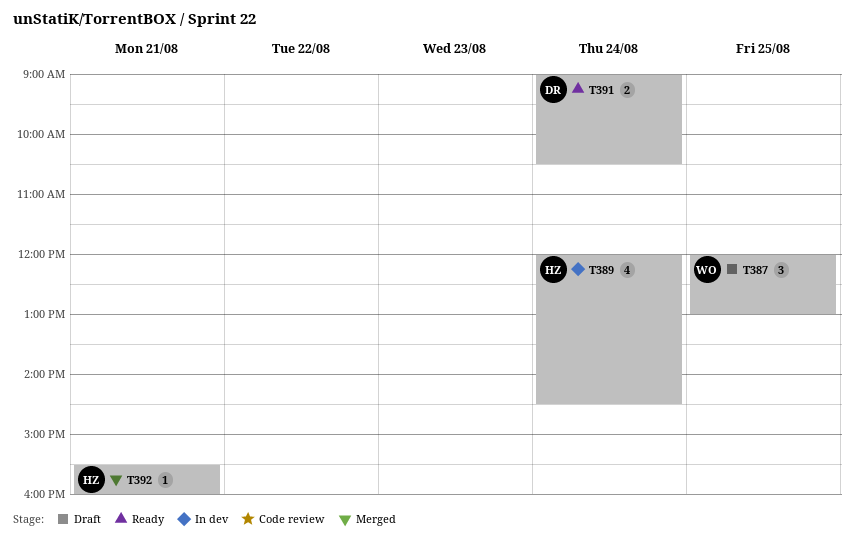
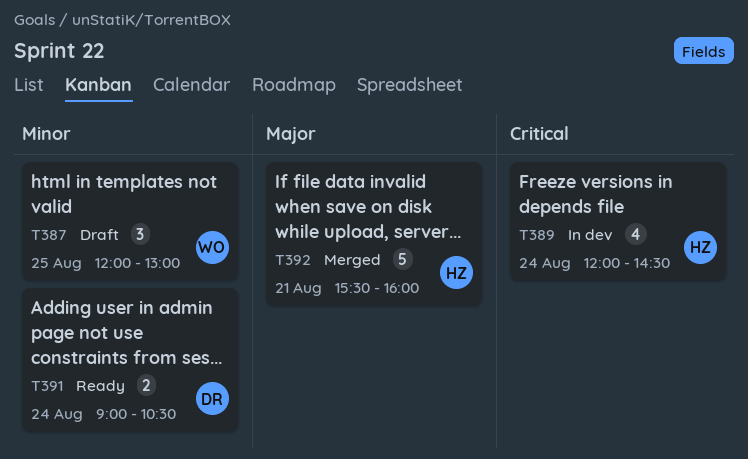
T392, estimate: 1 -> 5

